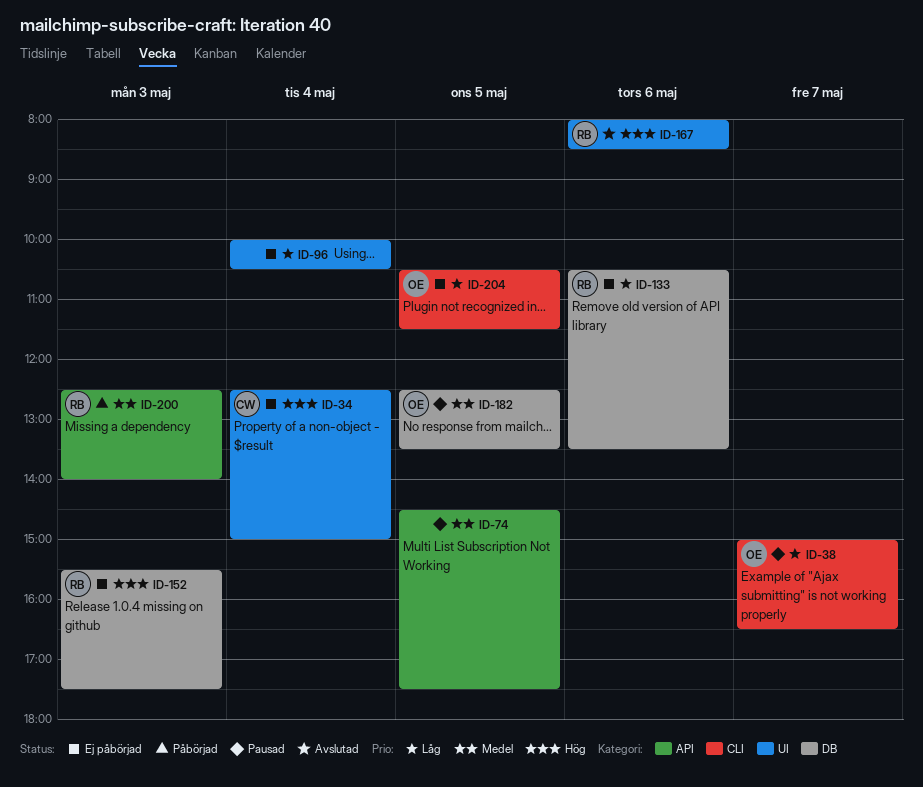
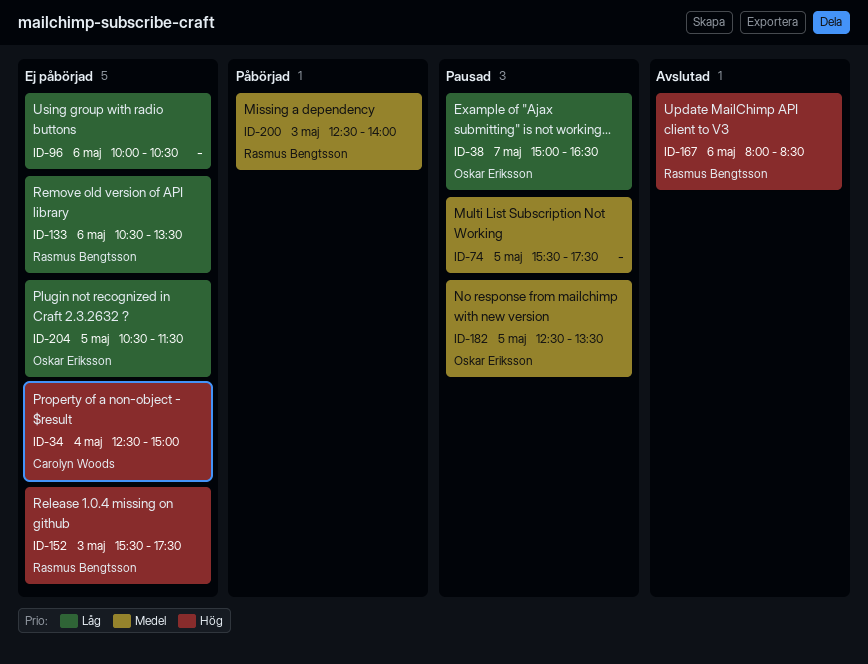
ID-74, begins: 14:30 -> 15:30
ID-96, day: May 4 -> May 6

